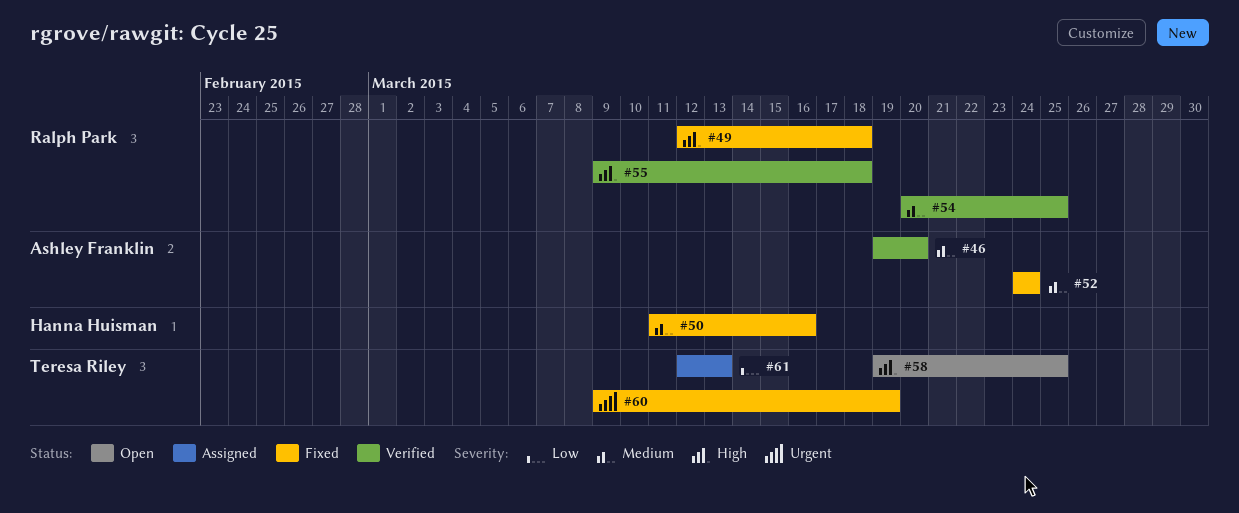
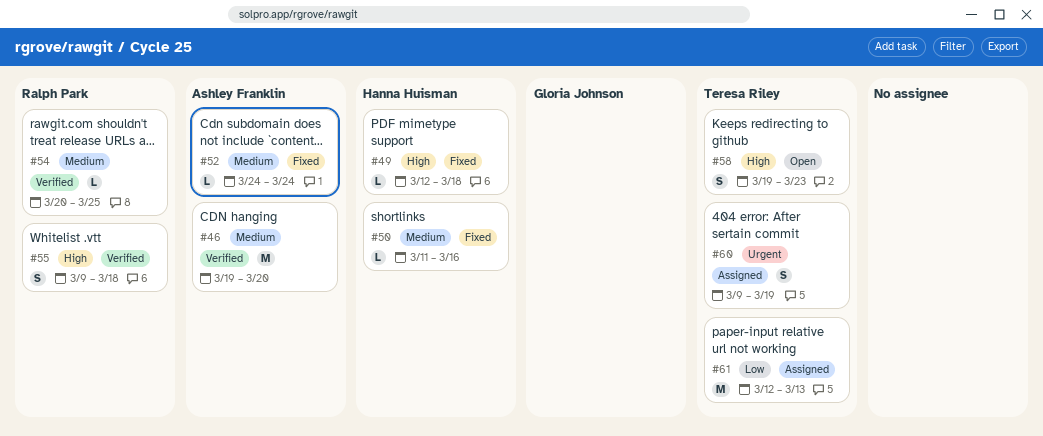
#49, owner: Ralph Park -> Hanna Huisman
#58, due: Mar 25 -> Mar 23
#60, status: Fixed -> Assigned

